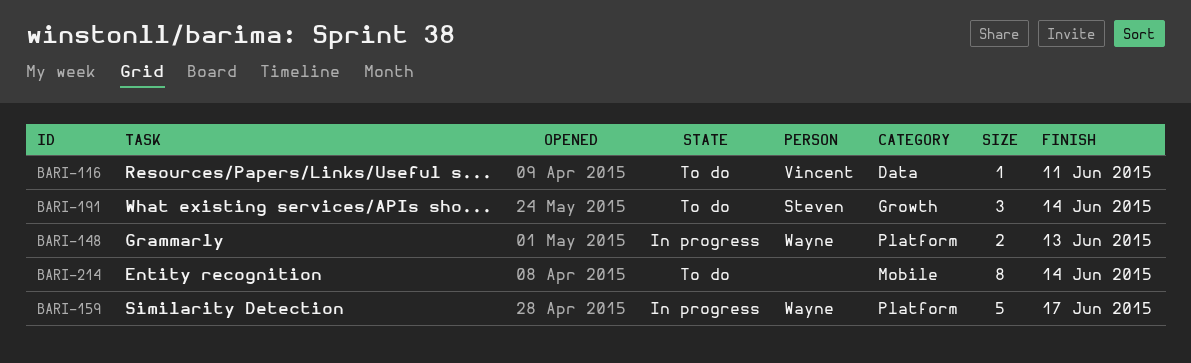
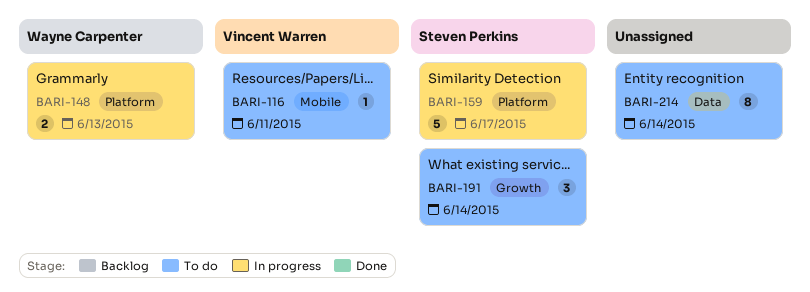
BARI-116, label: Data -> Mobile
BARI-159, owner: Wayne Carpenter -> Steven Perkins
BARI-214, label: Mobile -> Data

